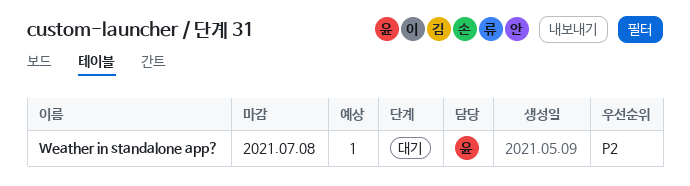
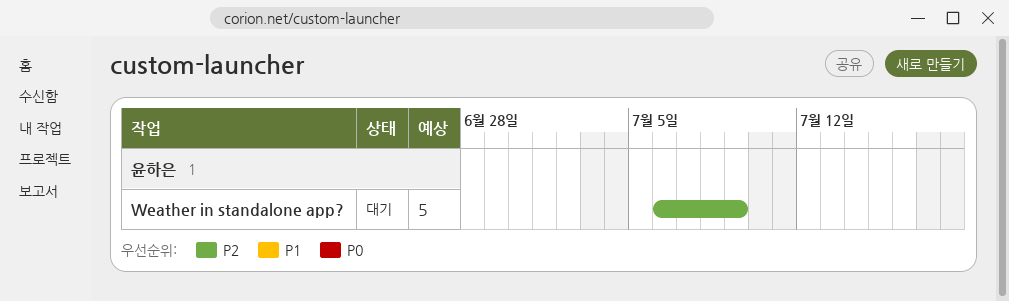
Weather in standalone app?, estimate: 1 -> 5
Weather in standalone app?, due: Jul 8 -> Jul 9

